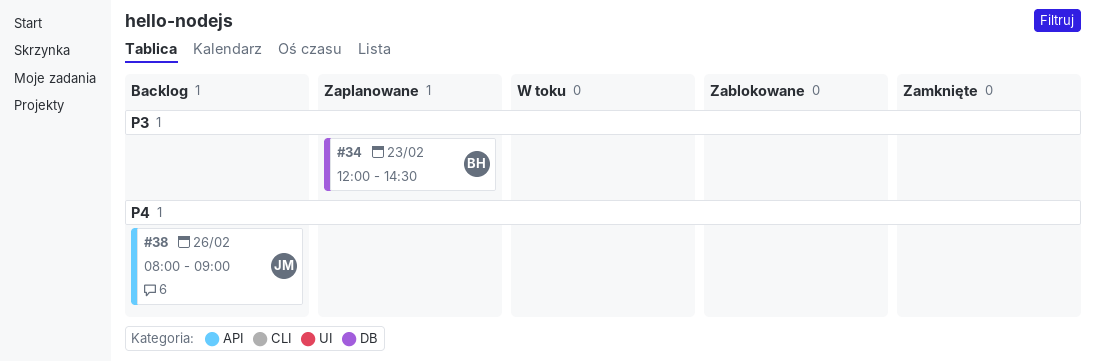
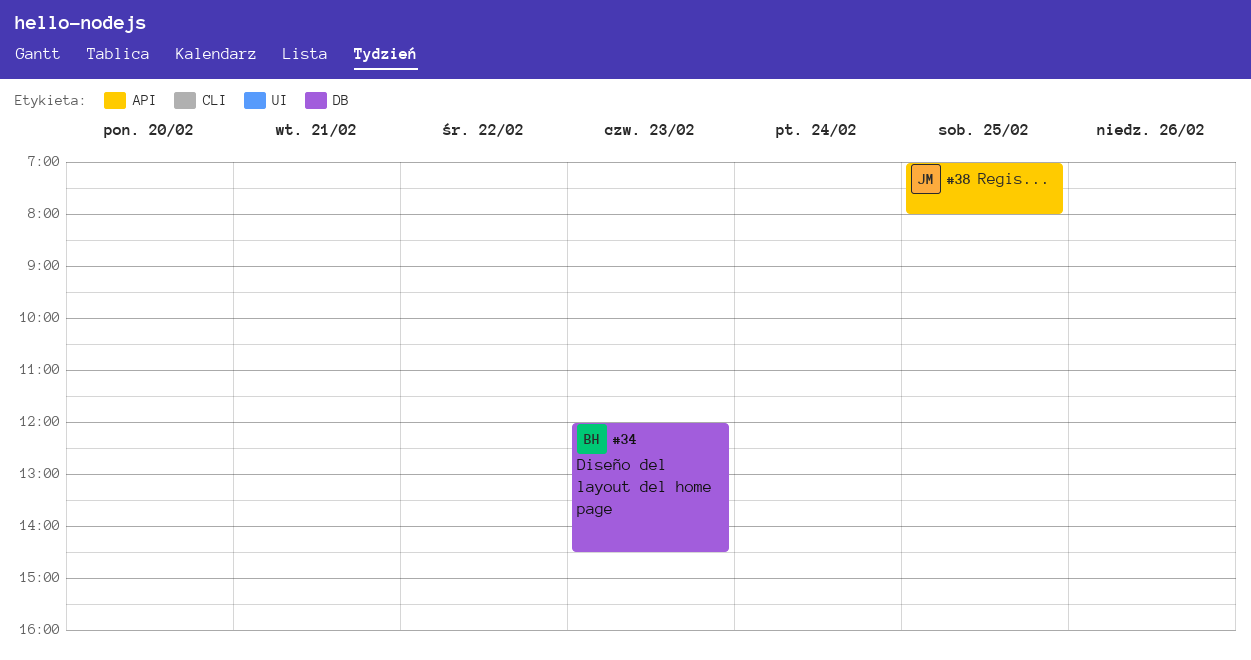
#38, day: Feb 26 -> Feb 25
#38, begins: 08:00 -> 07:00
#38, ends: 09:00 -> 08:00

